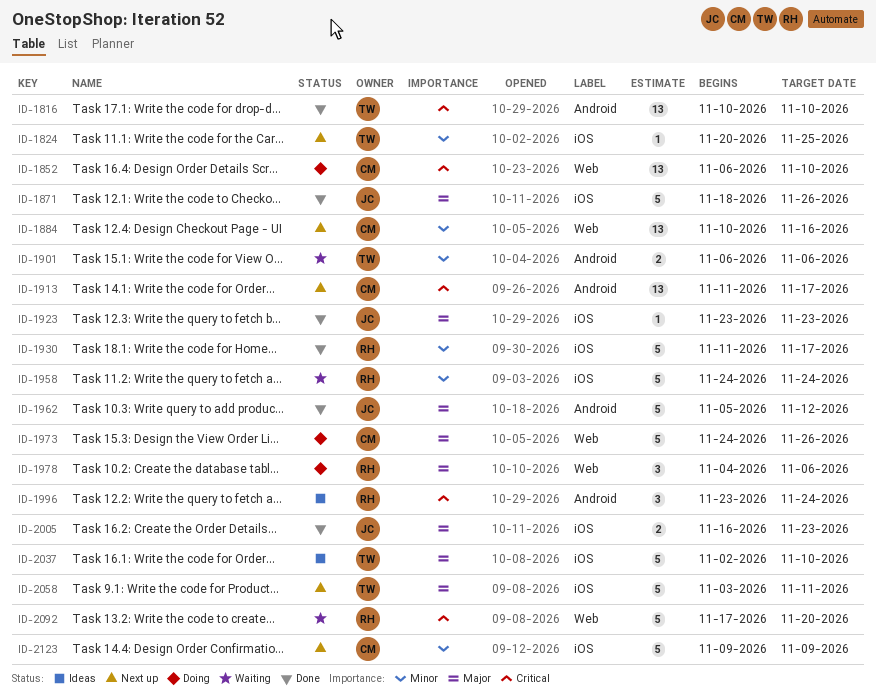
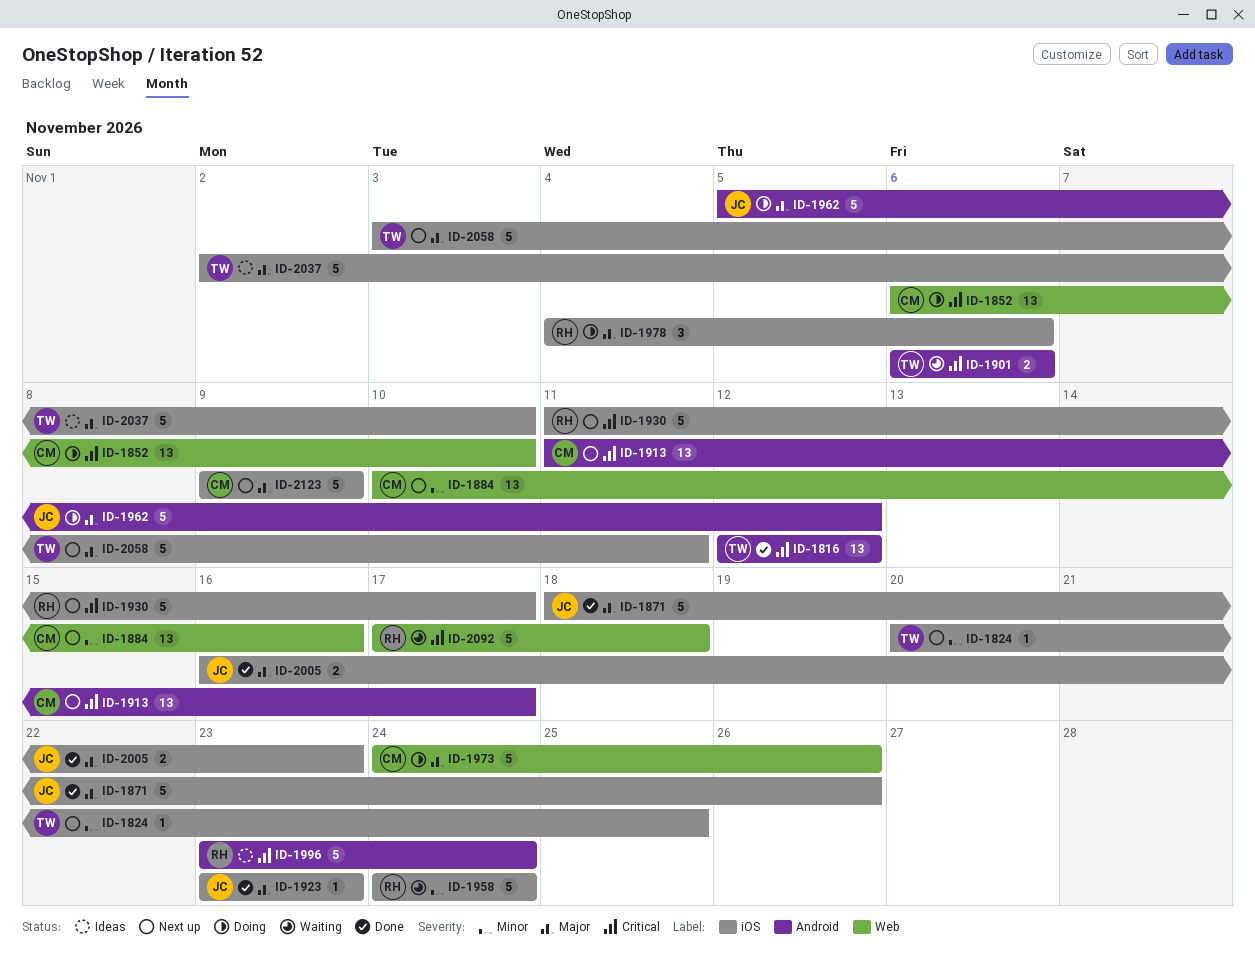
ID-1816, start: Nov 10 -> Nov 12
ID-1816, due: Nov 10 -> Nov 12
ID-1901, priority: Minor -> Critical
ID-1930, status: Done -> Next up
ID-1930, priority: Minor -> Critical
ID-1962, status: Done -> Doing
ID-1978, label: Web -> iOS
ID-1996, estimate: 3 -> 5
ID-2092, due: Nov 20 -> Nov 18
ID-2123, priority: Minor -> Major

